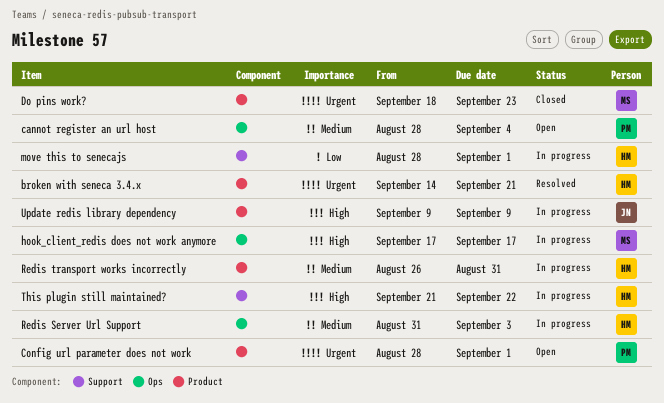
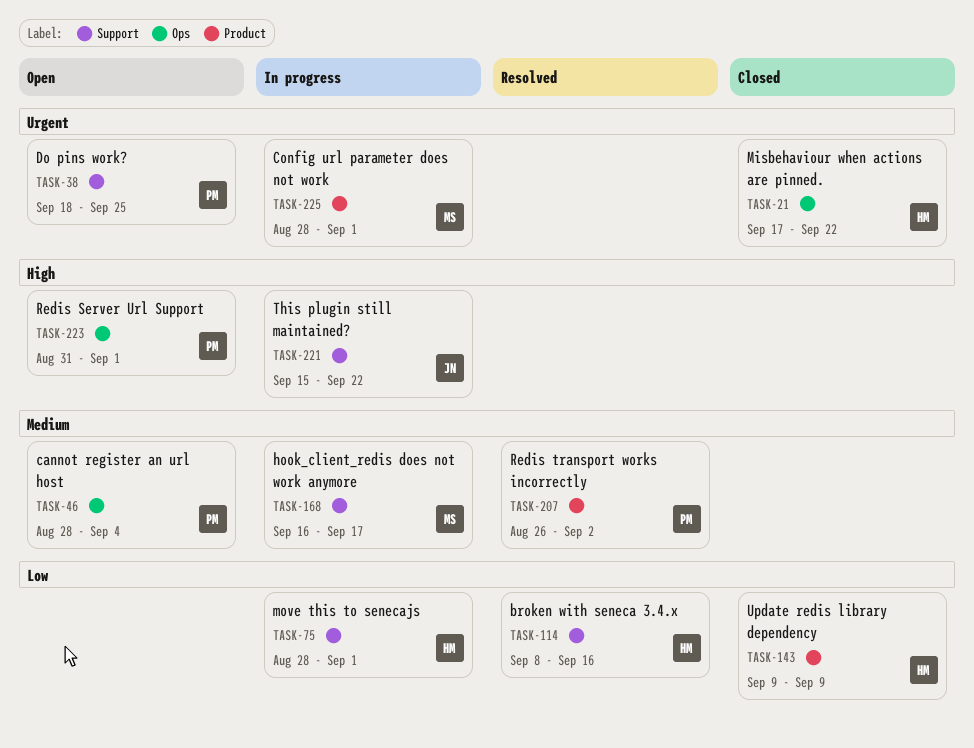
broken with seneca 3.4.x, priority: Urgent -> Low
broken with seneca 3.4.x, label: Product -> Support
broken with seneca 3.4.x, start: Sep 14 -> Sep 8
broken with seneca 3.4.x, due: Sep 21 -> Sep 16
Config url parameter does not work, status: Open -> In progress
Config url parameter does not work, owner: PM -> MS
Do pins work?, status: Closed -> Open
Do pins work?, owner: MS -> PM
Do pins work?, label: Product -> Support
Do pins work?, due: Sep 23 -> Sep 25
hook_client_redis does not work anymore, priority: High -> Medium
hook_client_redis does not work anymore, label: Ops -> Support
hook_client_redis does not work anymore, start: Sep 17 -> Sep 16
Misbehaviour when actions are pinned.: none -> present
Redis Server Url Support, status: In progress -> Open
Redis Server Url Support, owner: HM -> PM
Redis Server Url Support, priority: Medium -> High
Redis Server Url Support, due: Sep 3 -> Sep 1
Redis transport works incorrectly, status: In progress -> Resolved
Redis transport works incorrectly, owner: HM -> PM
Redis transport works incorrectly, due: Aug 31 -> Sep 2
This plugin still maintained?, owner: HM -> JN
This plugin still maintained?, start: Sep 21 -> Sep 15
Update redis library dependency, status: In progress -> Closed
Update redis library dependency, owner: JN -> HM
Update redis library dependency, priority: High -> Low

